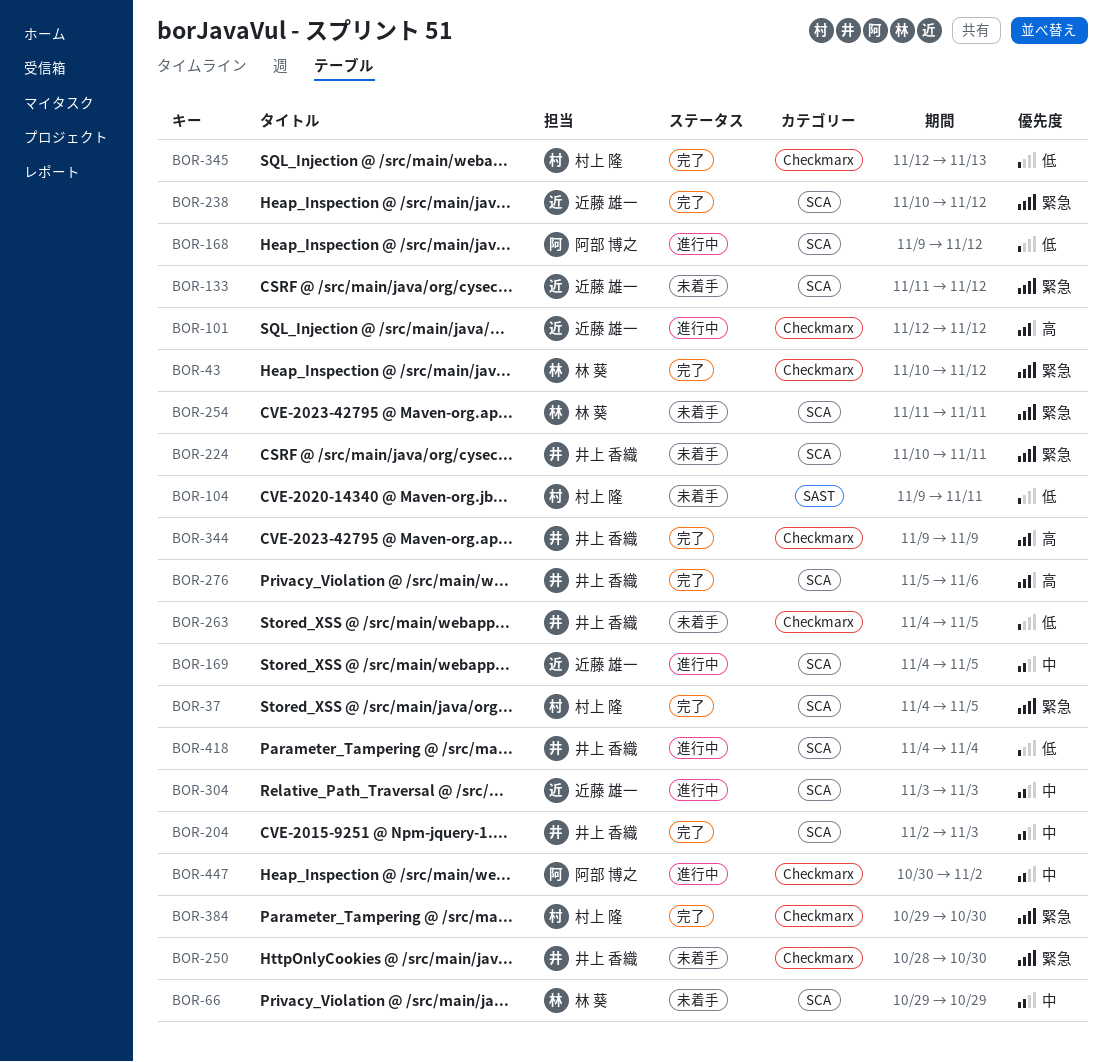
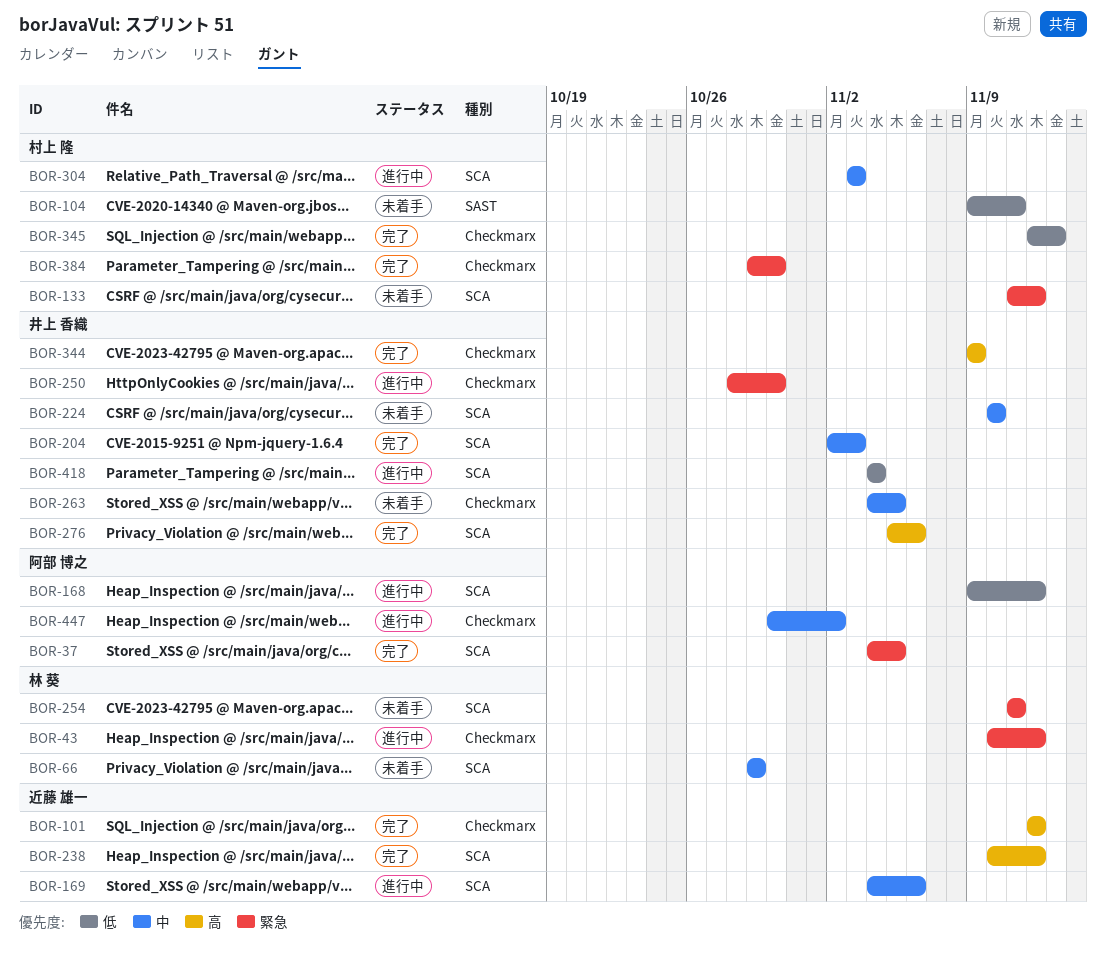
BOR-37, owner: 村上 隆 -> 阿部 博之
BOR-43, status: 完了 -> 進行中
BOR-101, status: 進行中 -> 完了
BOR-133, owner: 近藤 雄一 -> 村上 隆
BOR-169, due: Nov 5 -> Nov 6
BOR-224, priority: 緊急 -> 中
BOR-224, due: Nov 11 -> Nov 10
BOR-238, priority: 緊急 -> 高
BOR-250, status: 未着手 -> 進行中
BOR-263, priority: 低 -> 中
BOR-304, owner: 近藤 雄一 -> 村上 隆

